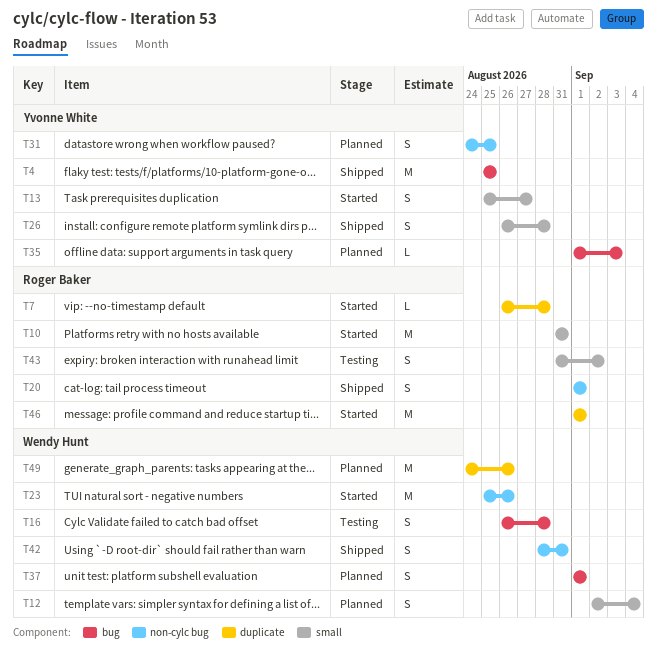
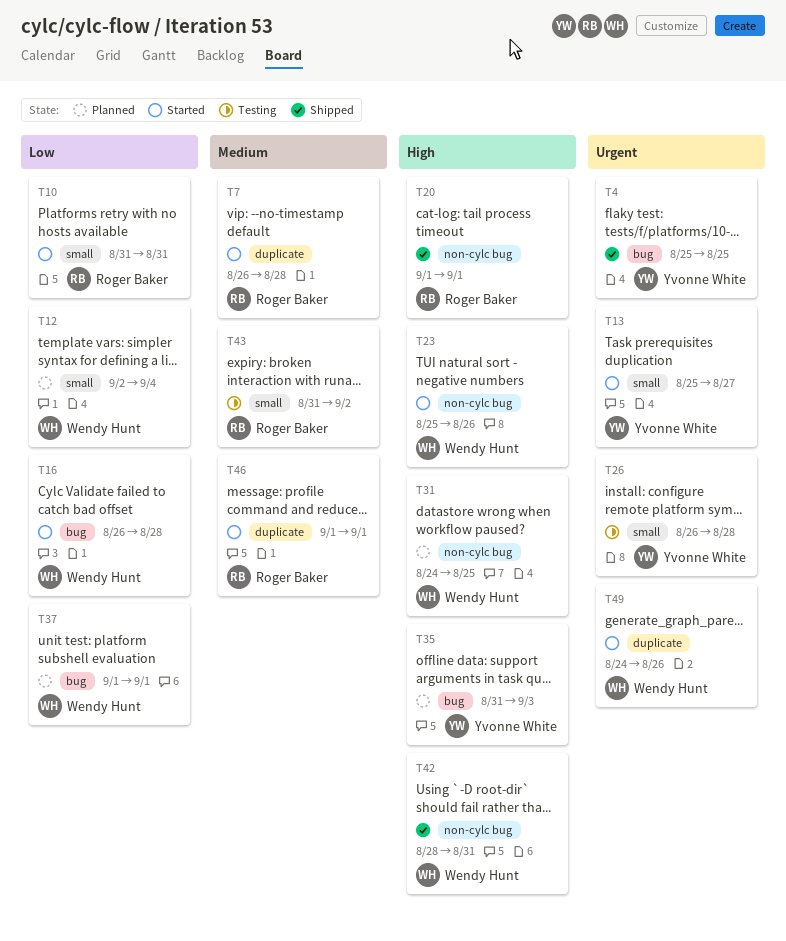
T16, status: Testing -> Started
T26, status: Shipped -> Testing
T31, owner: Yvonne White -> Wendy Hunt
T35, start: Sep 1 -> Aug 31
T49, status: Planned -> Started

